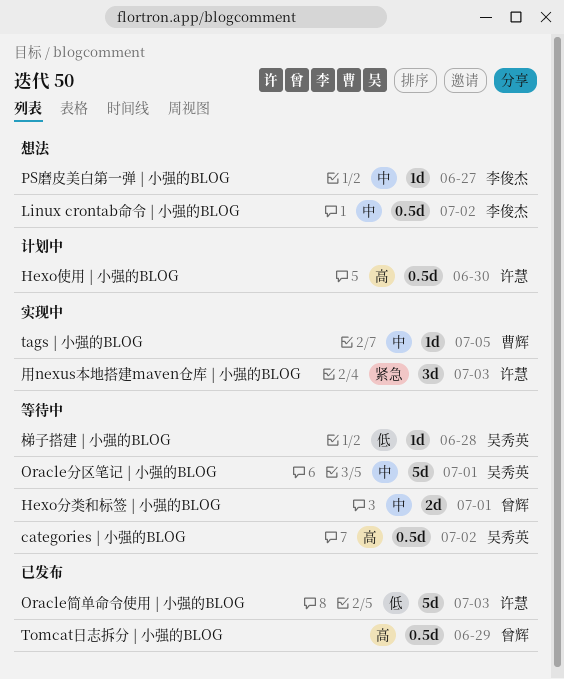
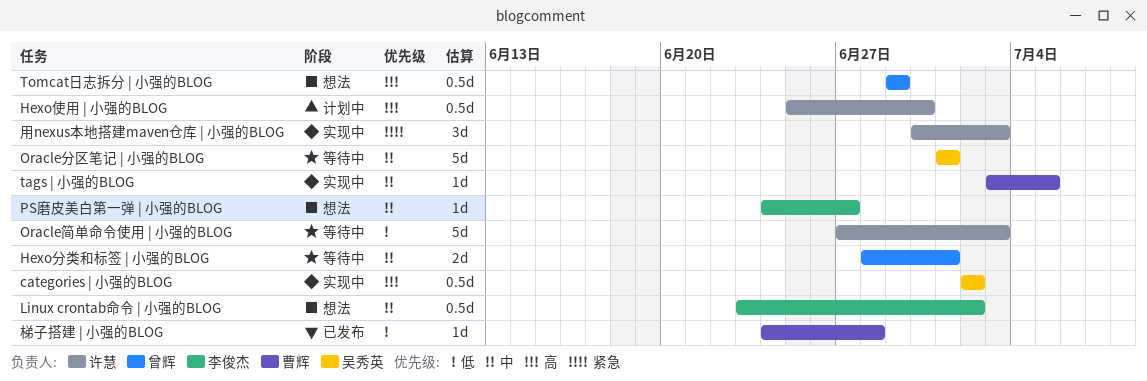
categories | 小强的BLOG, status: 等待中 -> 实现中
Oracle简单命令使用 | 小强的BLOG, status: 已发布 -> 等待中
Tomcat日志拆分 | 小强的BLOG, status: 已发布 -> 想法
梯子搭建 | 小强的BLOG, status: 等待中 -> 已发布
梯子搭建 | 小强的BLOG, owner: 吴秀英 -> 曹辉

